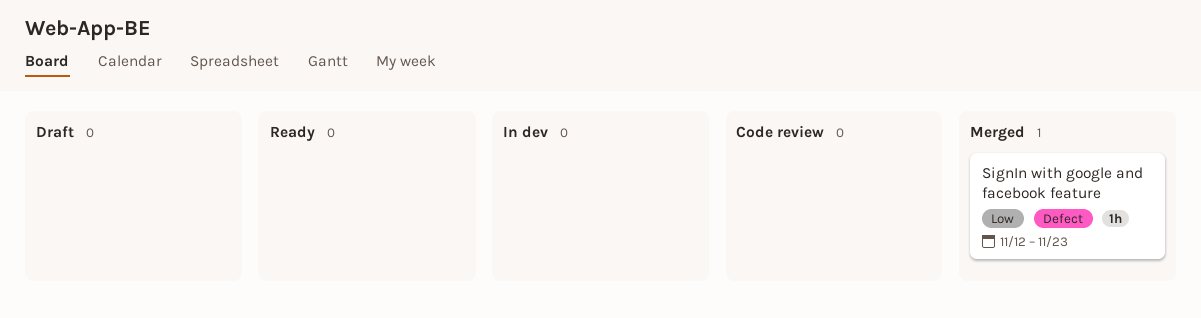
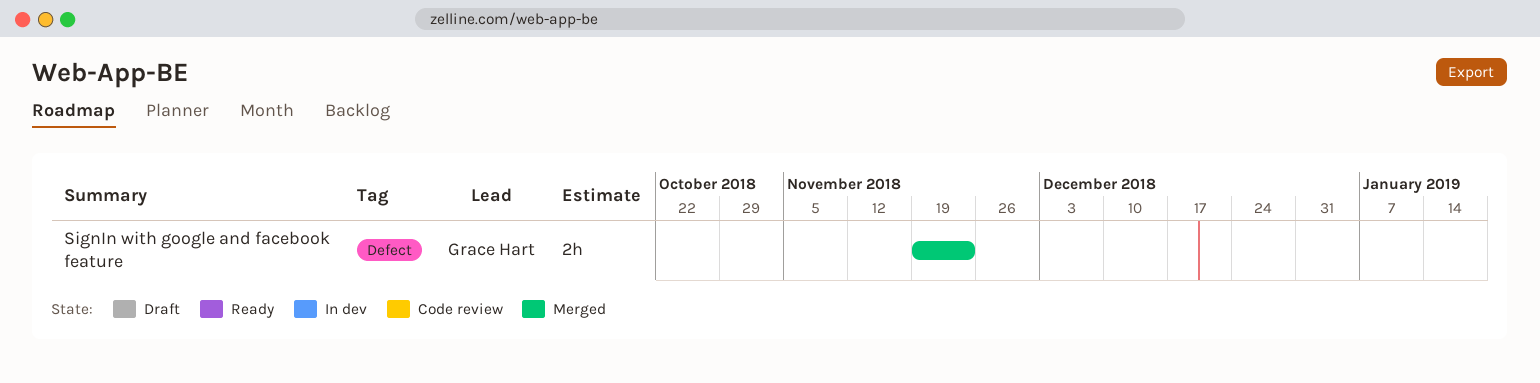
SignIn with google and facebook feature, estimate: 1h -> 2h
SignIn with google and facebook feature, start: Nov 12 -> Nov 19

